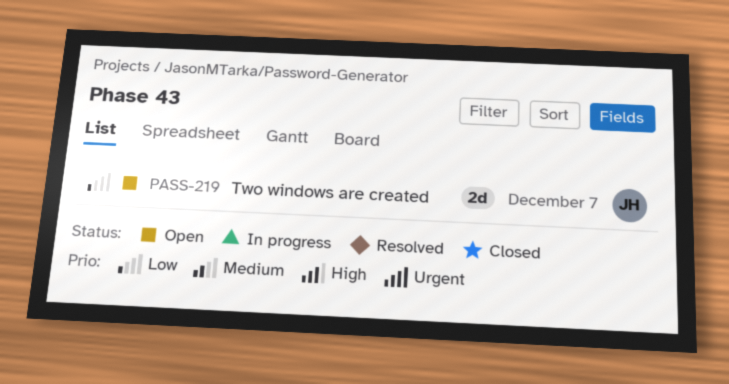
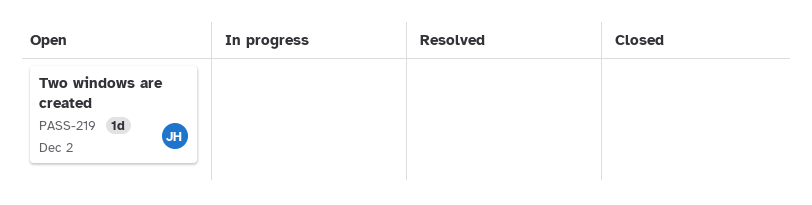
PASS-219, estimate: 2d -> 1d
PASS-219, due: Dec 7 -> Dec 2

